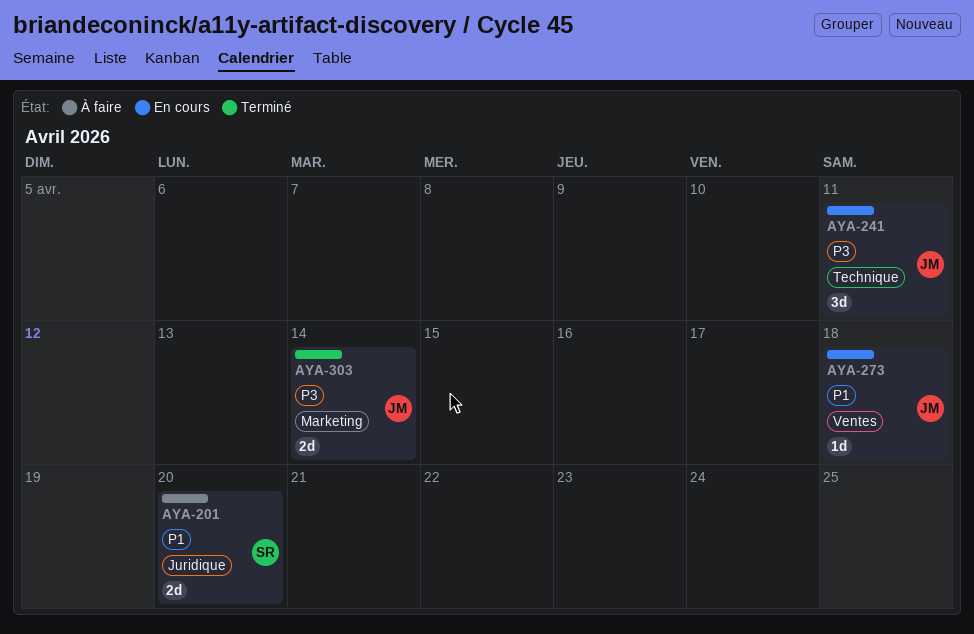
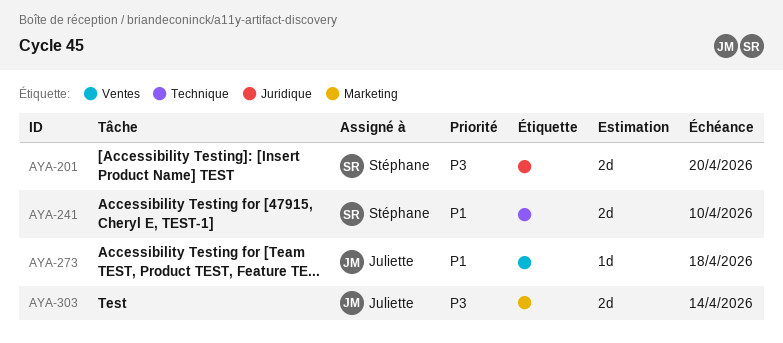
AYA-201, priority: P1 -> P3
AYA-241, owner: Juliette -> Stéphane
AYA-241, priority: P3 -> P1
AYA-241, estimate: 3d -> 2d
AYA-241, due: Apr 11 -> Apr 10

